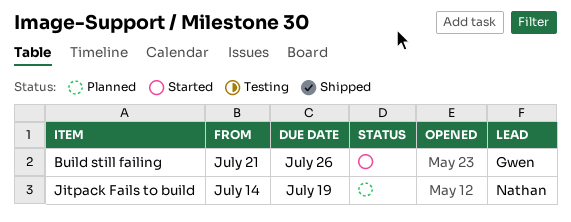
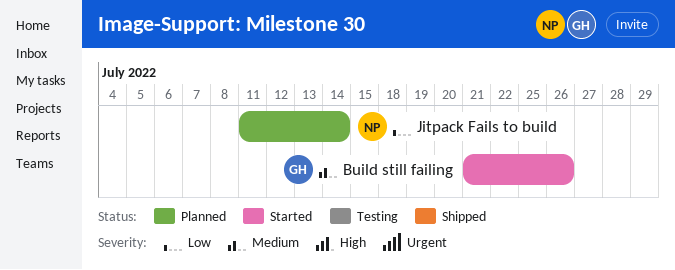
Jitpack Fails to build, start: Jul 14 -> Jul 11
Jitpack Fails to build, due: Jul 19 -> Jul 14

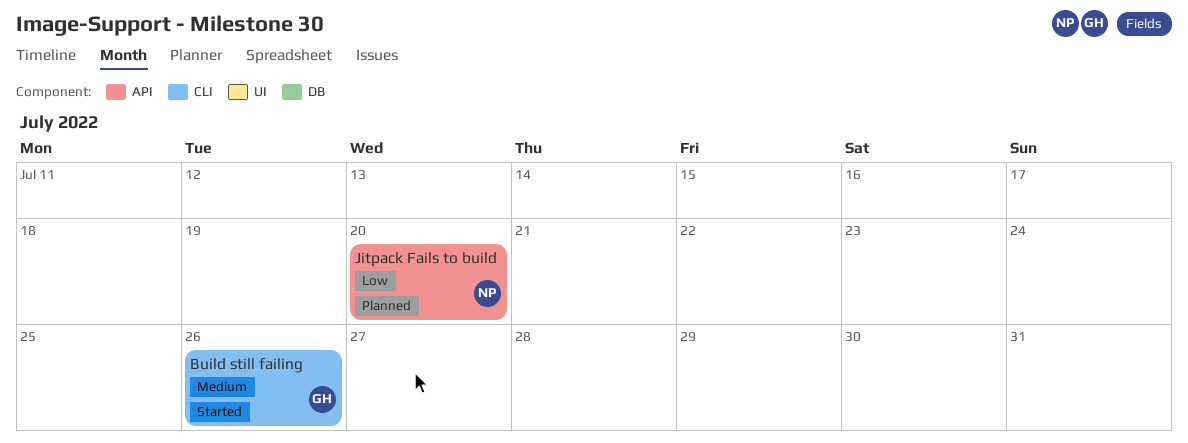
Jitpack Fails to build, due: Jul 14 -> Jul 20

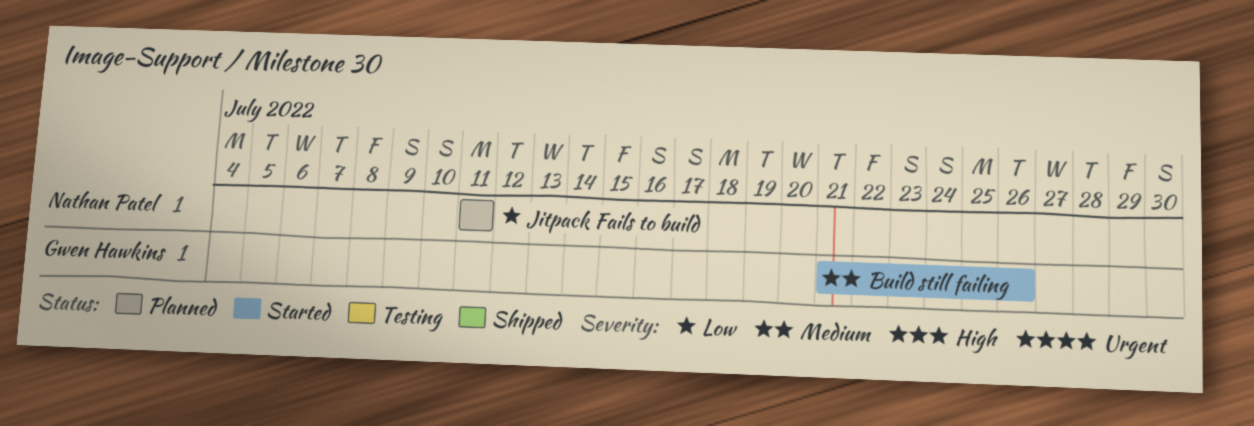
Jitpack Fails to build, due: Jul 20 -> Jul 11

